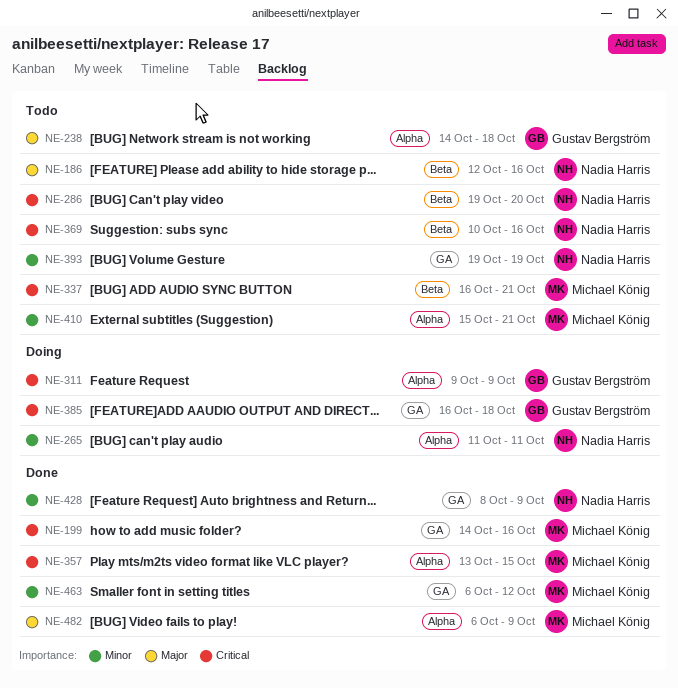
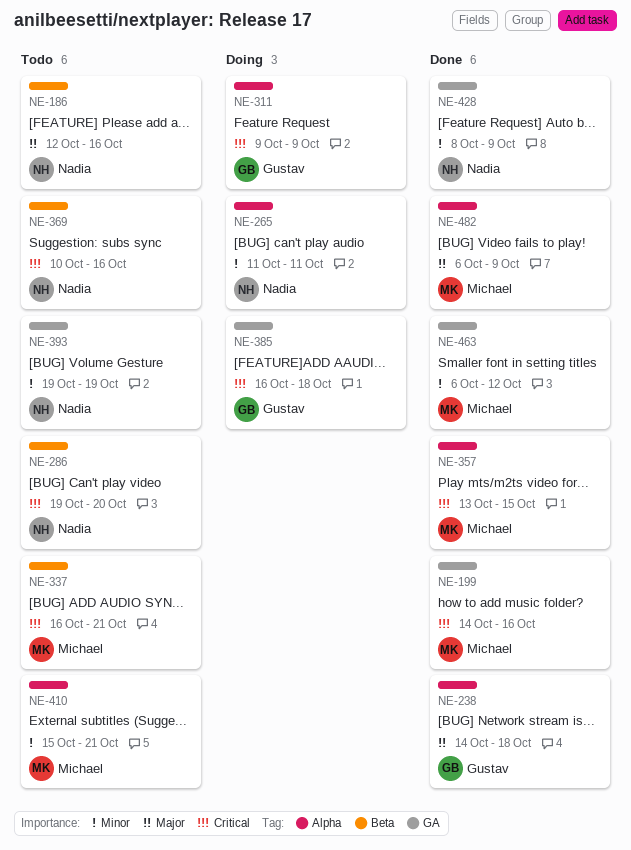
NE-238, status: Todo -> Done

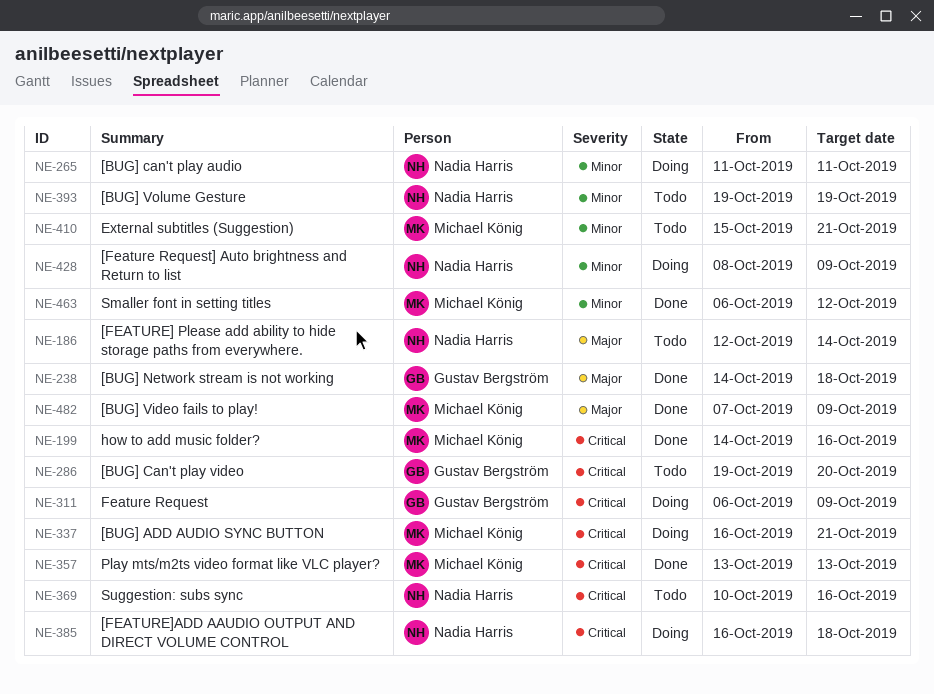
NE-186, due: Oct 16 -> Oct 14
NE-286, owner: Nadia Harris -> Gustav Bergström
NE-311, start: Oct 9 -> Oct 6
NE-337, status: Todo -> Doing
NE-357, due: Oct 15 -> Oct 13
NE-385, owner: Gustav Bergström -> Nadia Harris
NE-428, status: Done -> Doing
NE-482, start: Oct 6 -> Oct 7

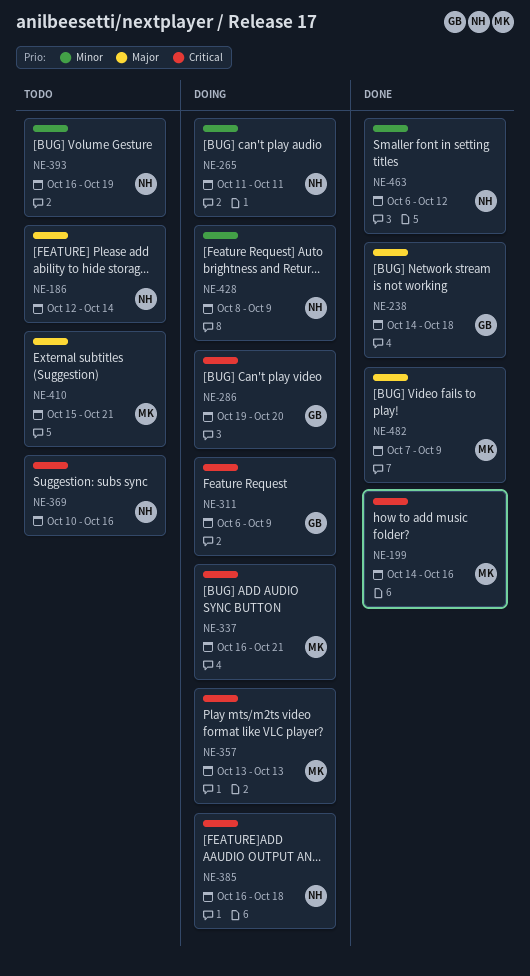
NE-286, status: Todo -> Doing
NE-357, status: Done -> Doing
NE-393, start: Oct 19 -> Oct 16
NE-410, priority: Minor -> Major
NE-463, owner: Michael König -> Nadia Harris

